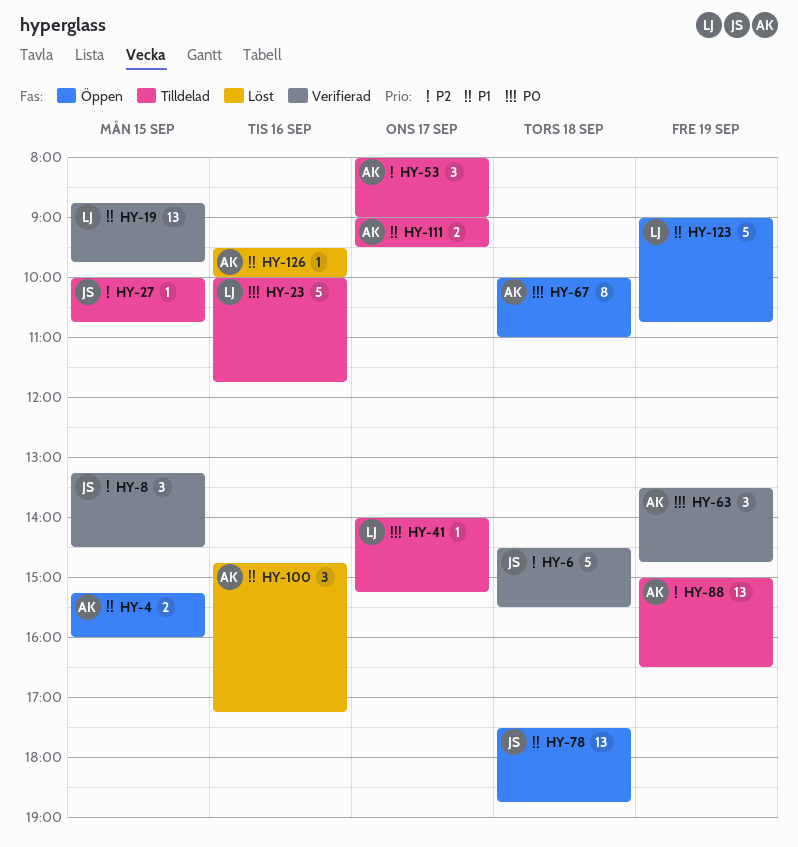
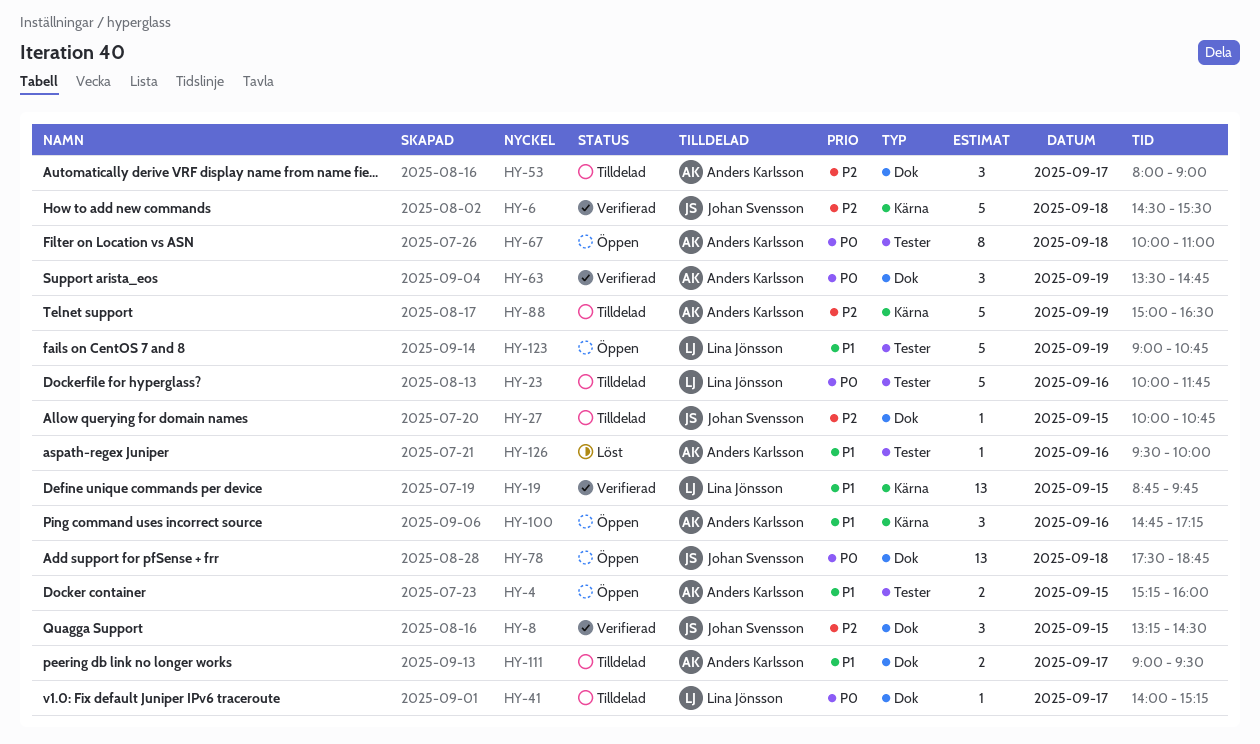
HY-78, priority: P1 -> P0
HY-88, estimate: 13 -> 5
HY-100, status: Löst -> Öppen

